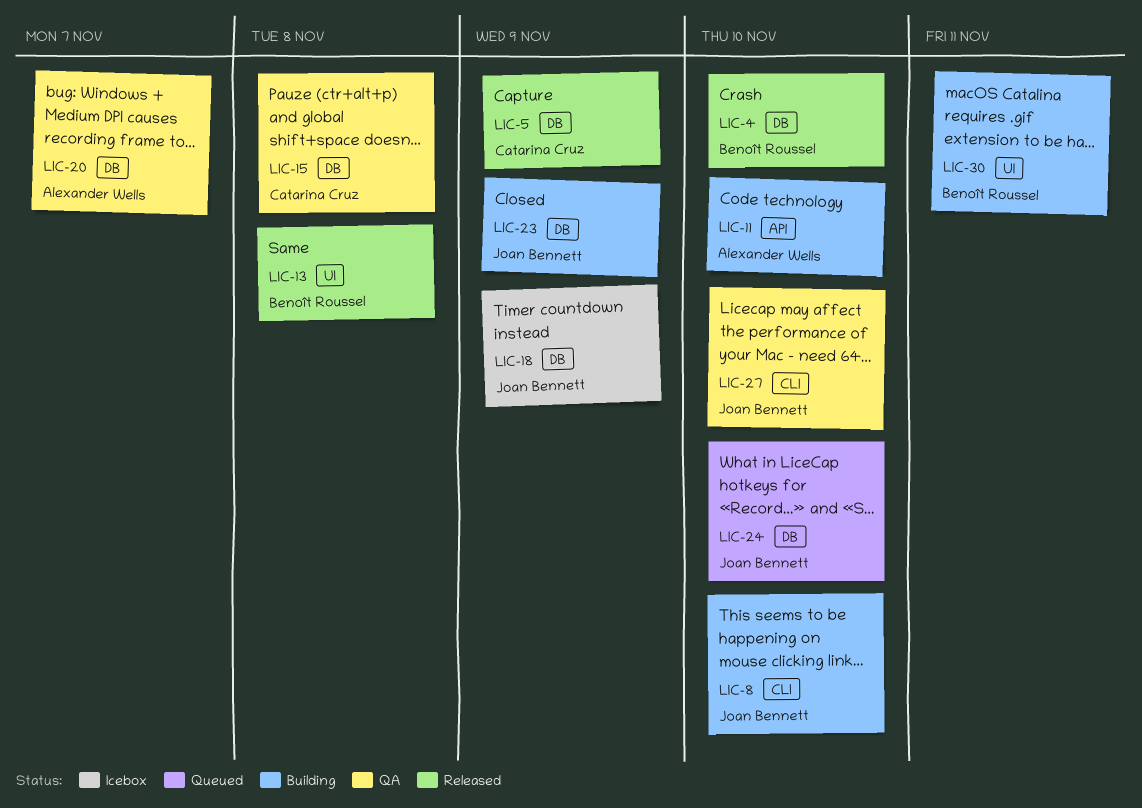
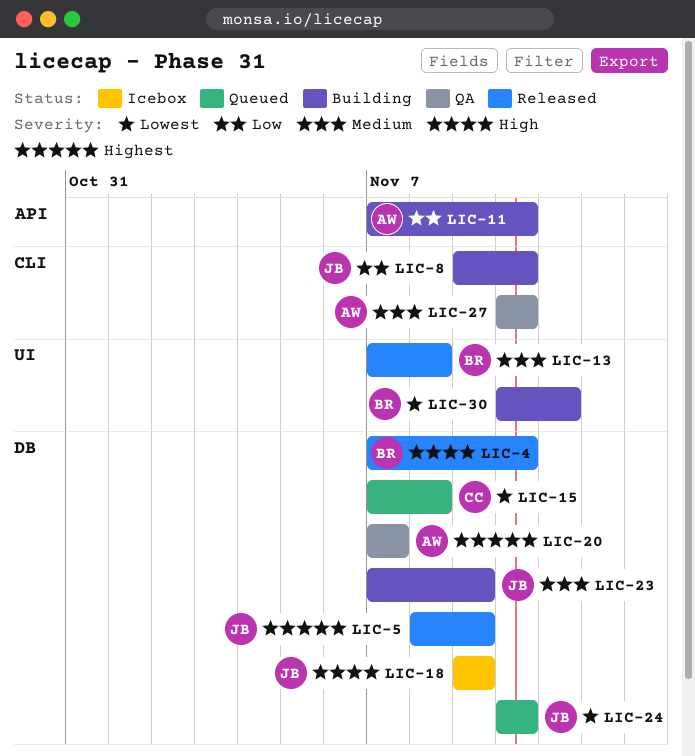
LIC-5, owner: Catarina Cruz -> Joan Bennett
LIC-15, status: QA -> Queued
LIC-27, owner: Joan Bennett -> Alexander Wells

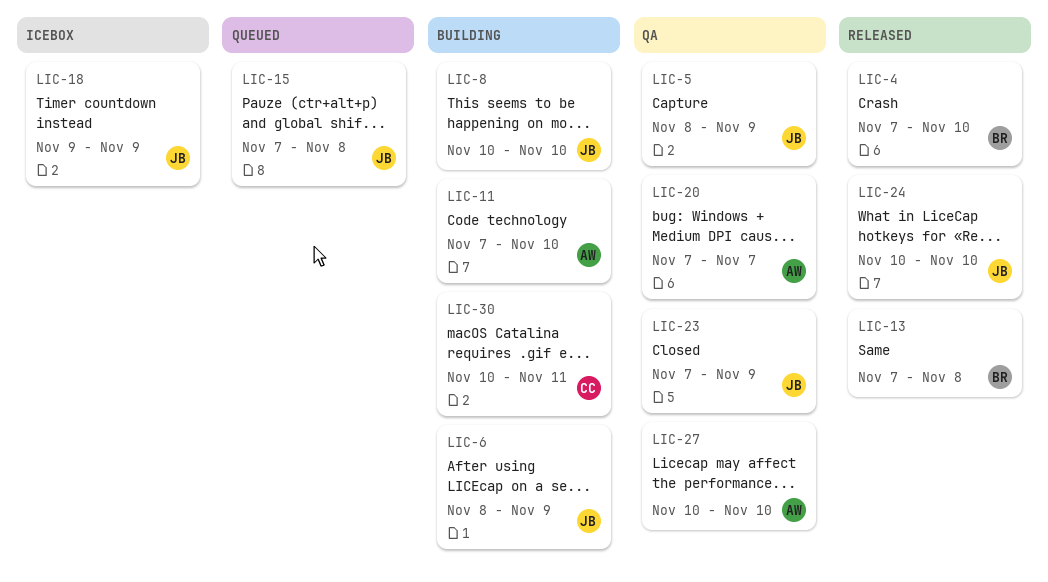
LIC-5, status: Released -> QA
LIC-6: none -> present
LIC-8, start: Nov 9 -> Nov 10
LIC-15, owner: CC -> JB
LIC-23, status: Building -> QA
LIC-24, status: Queued -> Released
LIC-30, owner: BR -> CC

